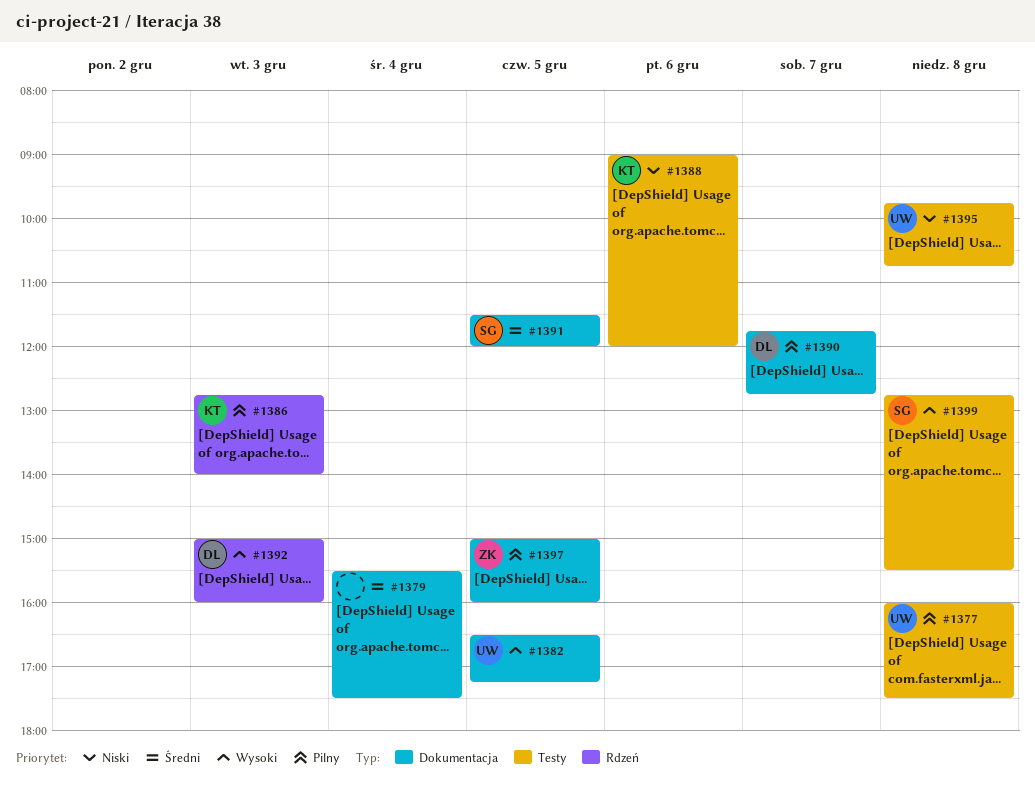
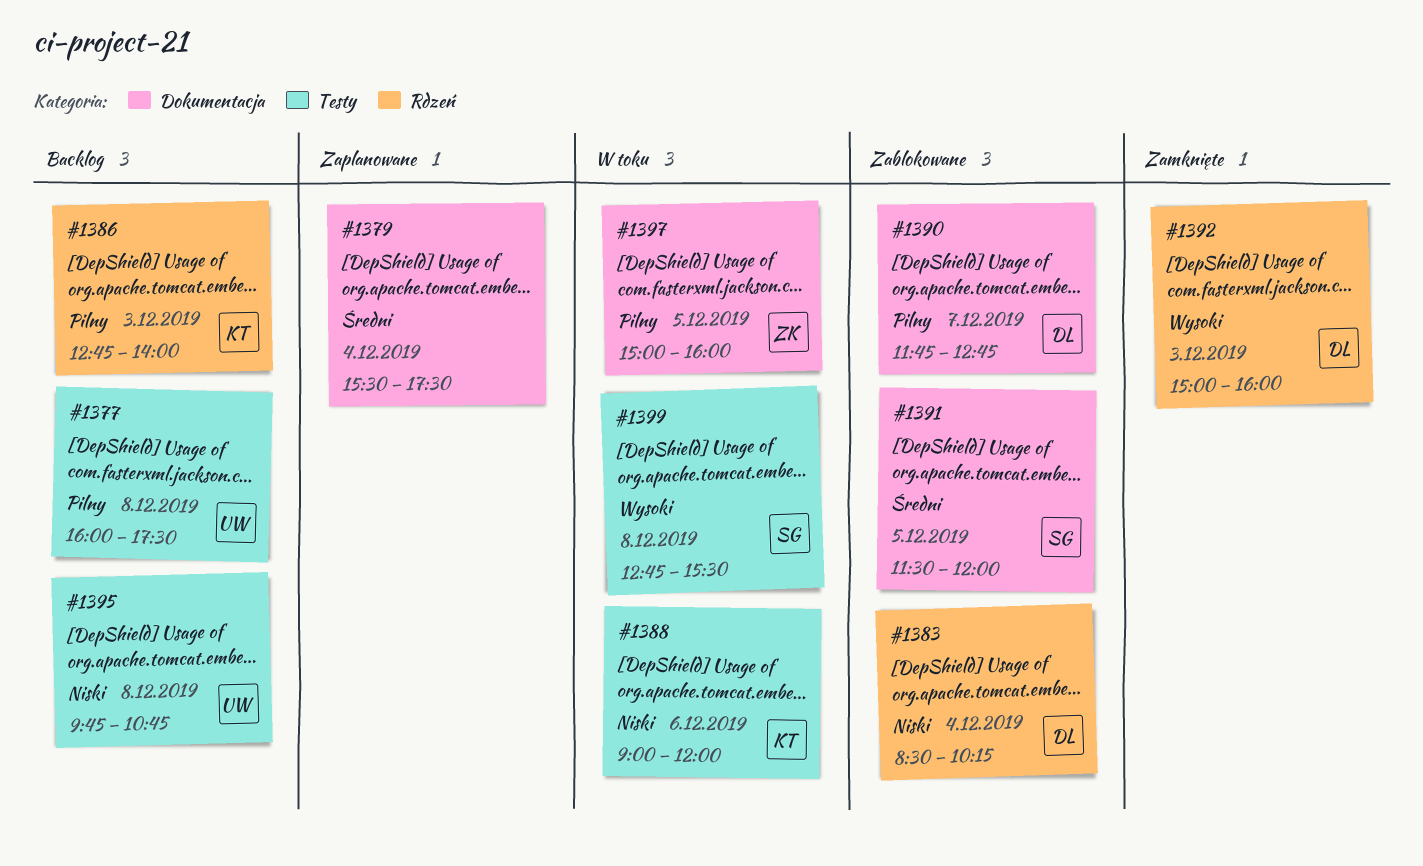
#1382: present -> none
#1383: none -> present

